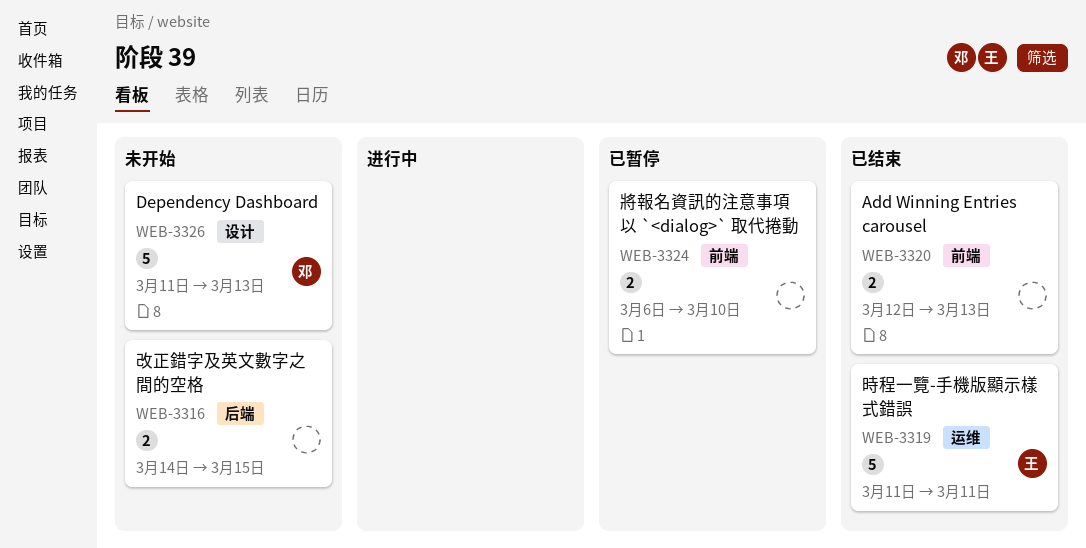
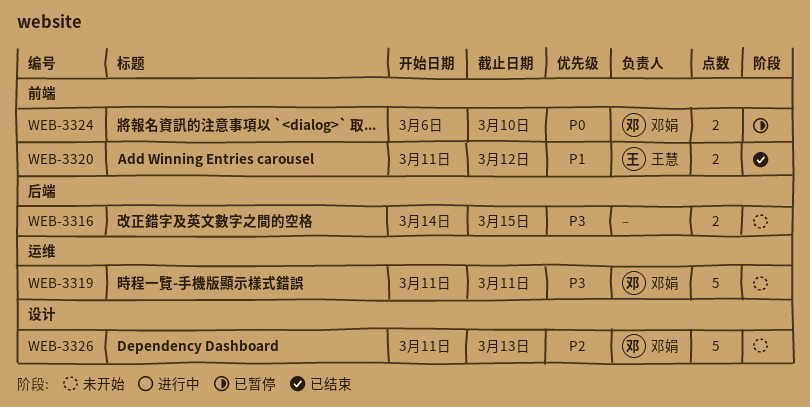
WEB-3319, status: 已结束 -> 未开始
WEB-3319, owner: 王慧 -> 邓娟
WEB-3320, owner: none -> 王慧
WEB-3320, start: Mar 12 -> Mar 11
WEB-3320, due: Mar 13 -> Mar 12
WEB-3324, owner: none -> 邓娟

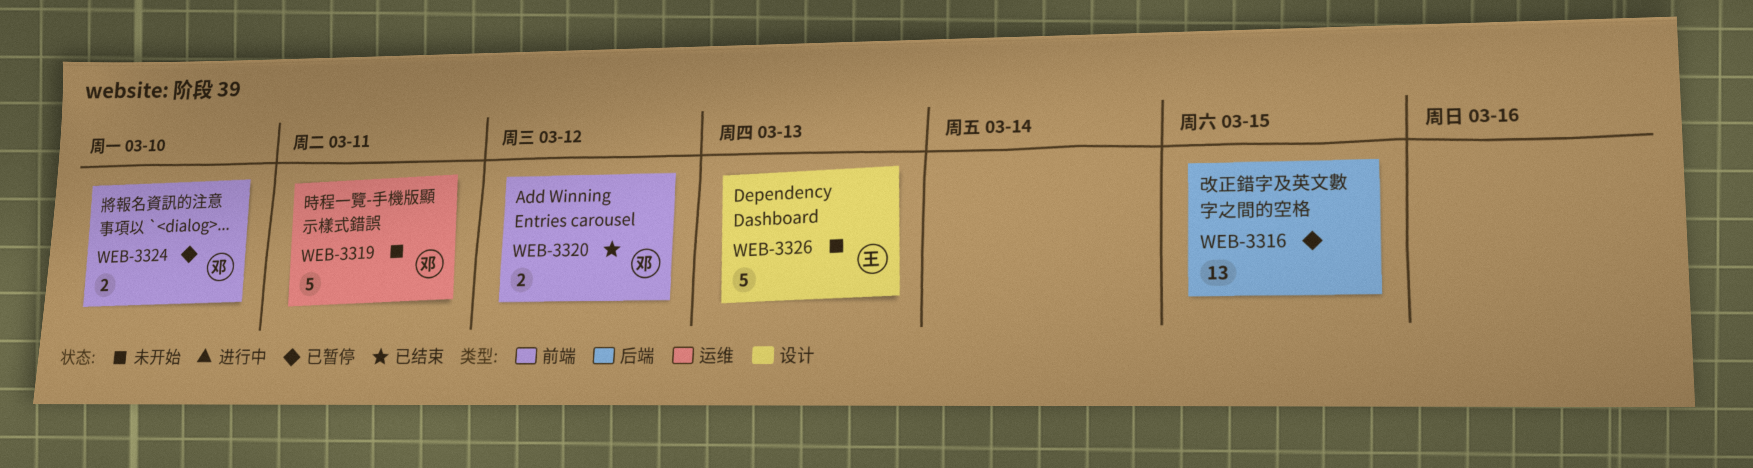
WEB-3316, status: 未开始 -> 已暂停
WEB-3316, estimate: 2 -> 13
WEB-3320, owner: 王慧 -> 邓娟
WEB-3326, owner: 邓娟 -> 王慧

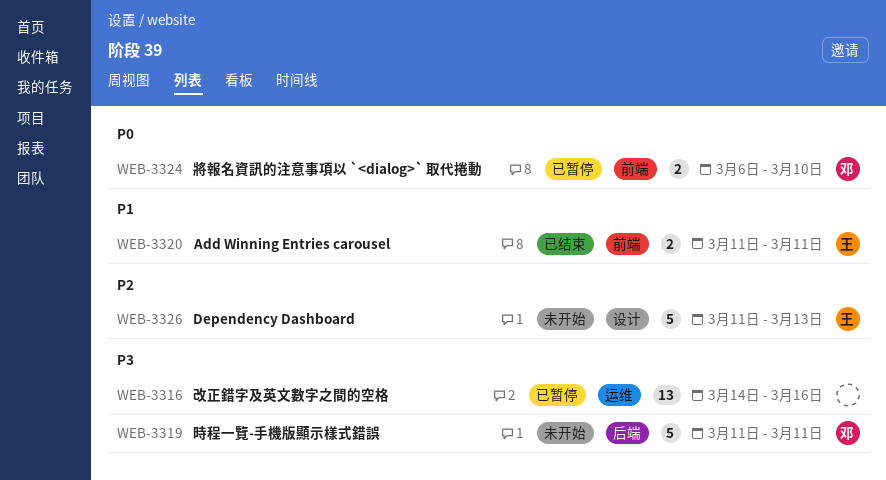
WEB-3316, label: 后端 -> 运维
WEB-3316, due: Mar 15 -> Mar 16
WEB-3319, label: 运维 -> 后端
WEB-3320, owner: 邓 -> 王
WEB-3320, due: Mar 12 -> Mar 11

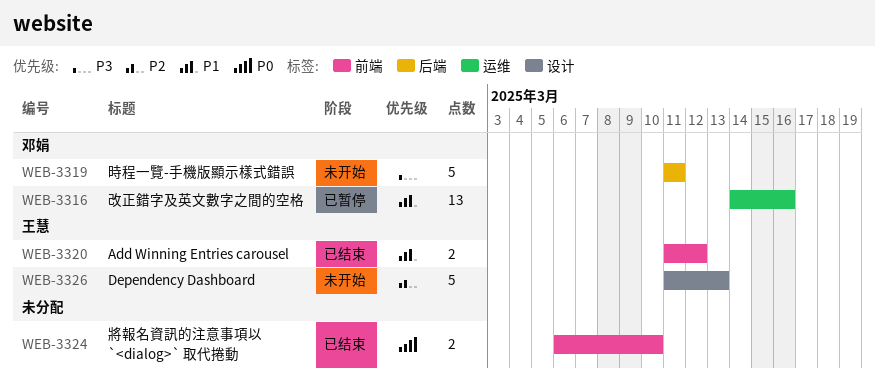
WEB-3316, owner: none -> 邓娟
WEB-3316, priority: P3 -> P1
WEB-3320, due: Mar 11 -> Mar 12
WEB-3324, status: 已暂停 -> 已结束
WEB-3324, owner: 邓娟 -> none

